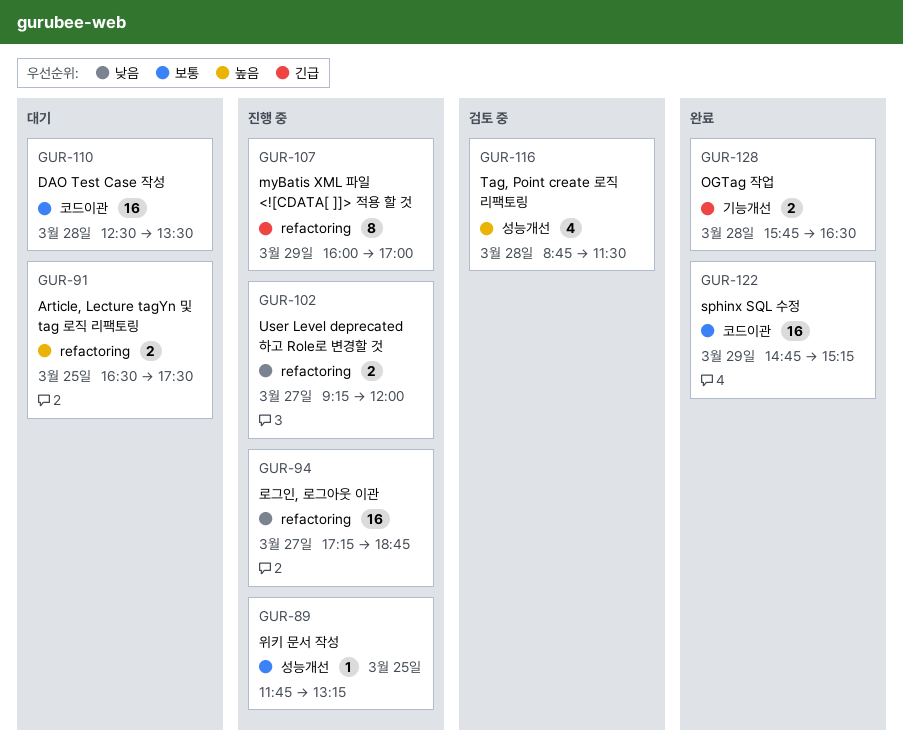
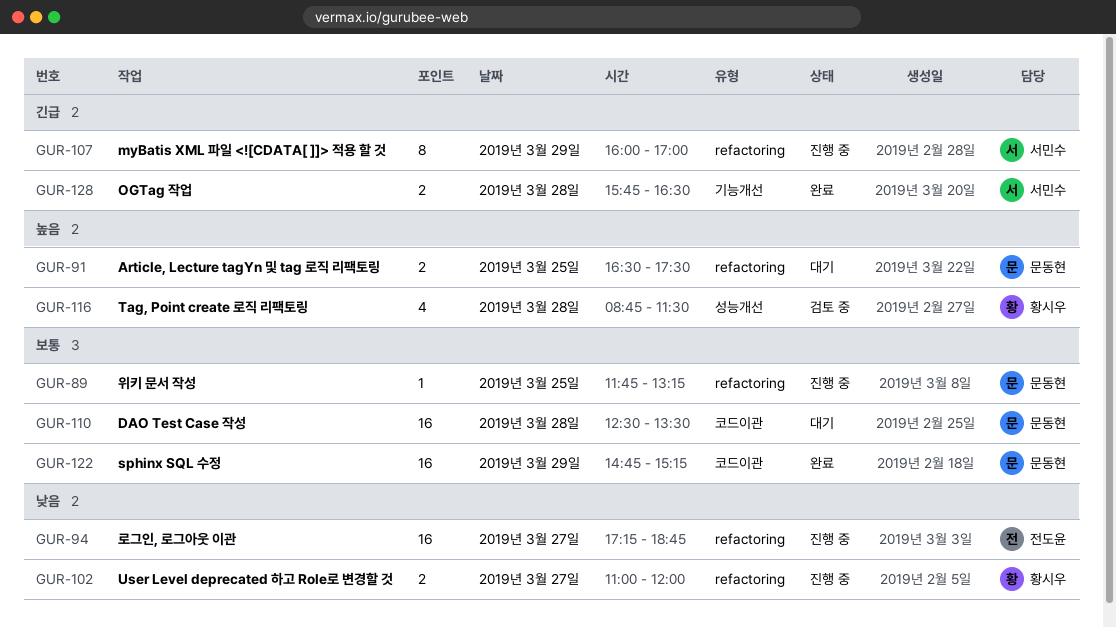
GUR-89, label: 성능개선 -> refactoring
GUR-102, begins: 09:15 -> 11:00

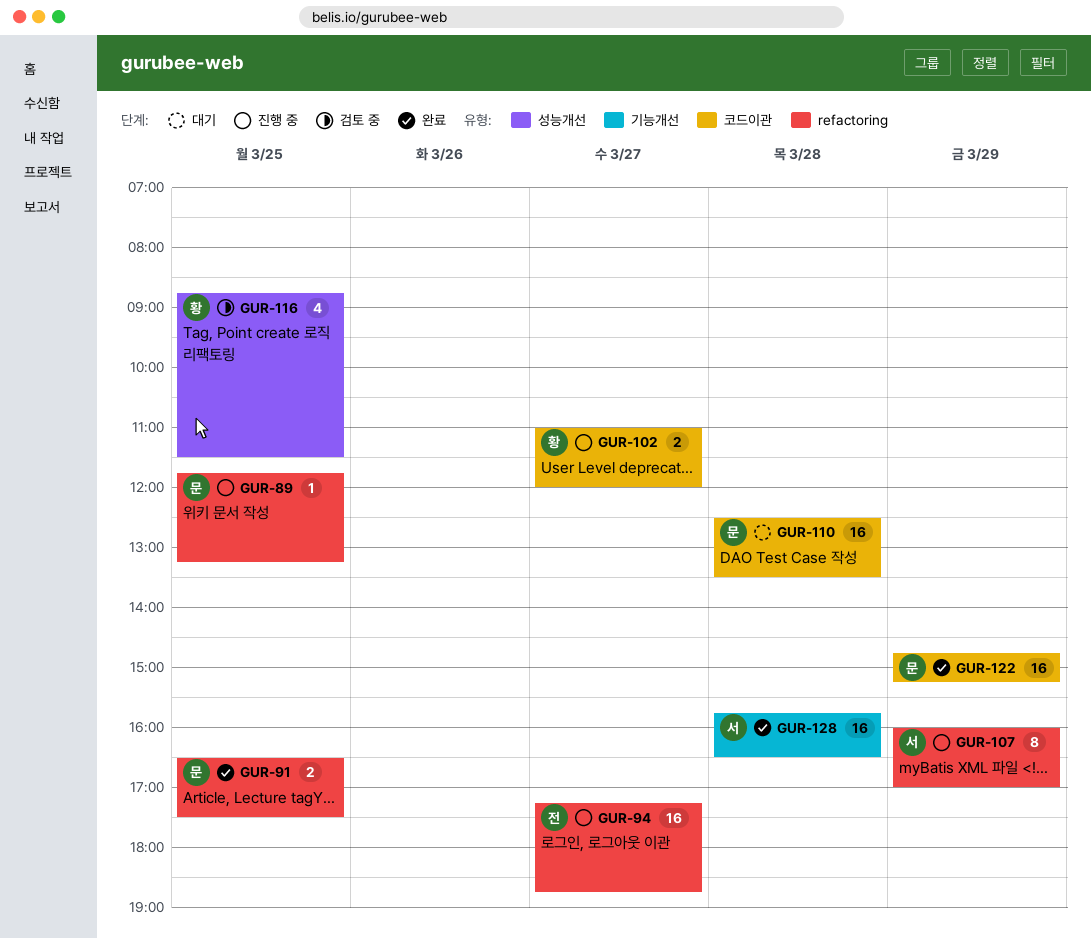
GUR-91, status: 대기 -> 완료
GUR-102, label: refactoring -> 코드이관
GUR-116, day: Mar 28 -> Mar 25
GUR-128, estimate: 2 -> 16

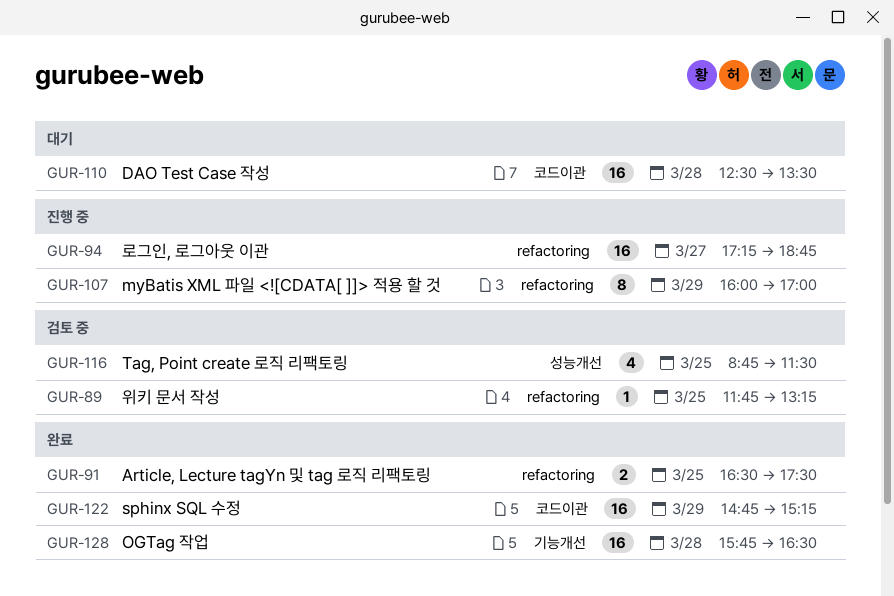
GUR-89, status: 진행 중 -> 검토 중
GUR-102: present -> none

